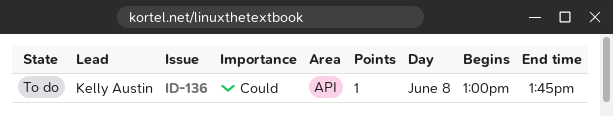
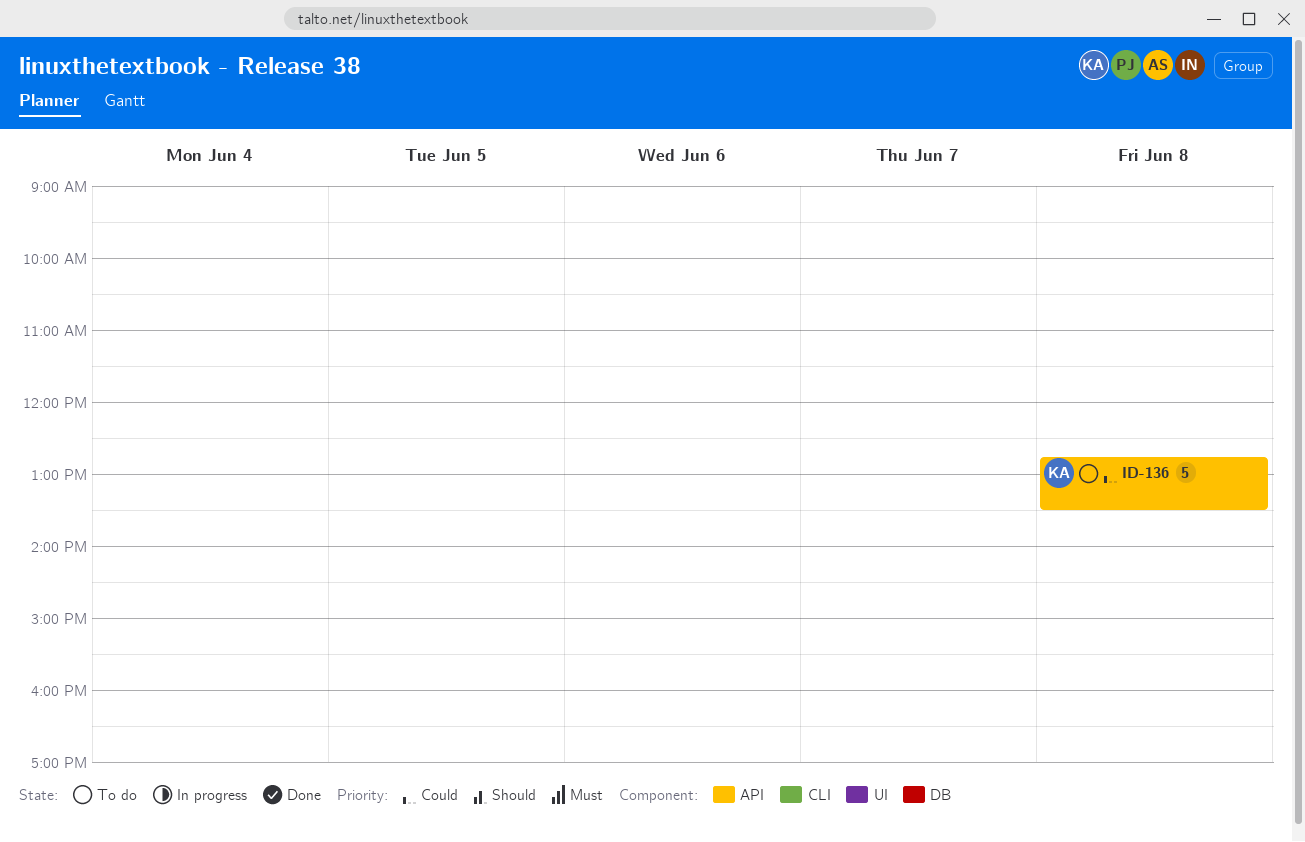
ID-136, estimate: 1 -> 5
ID-136, begins: 13:00 -> 12:45
ID-136, ends: 13:45 -> 13:30

